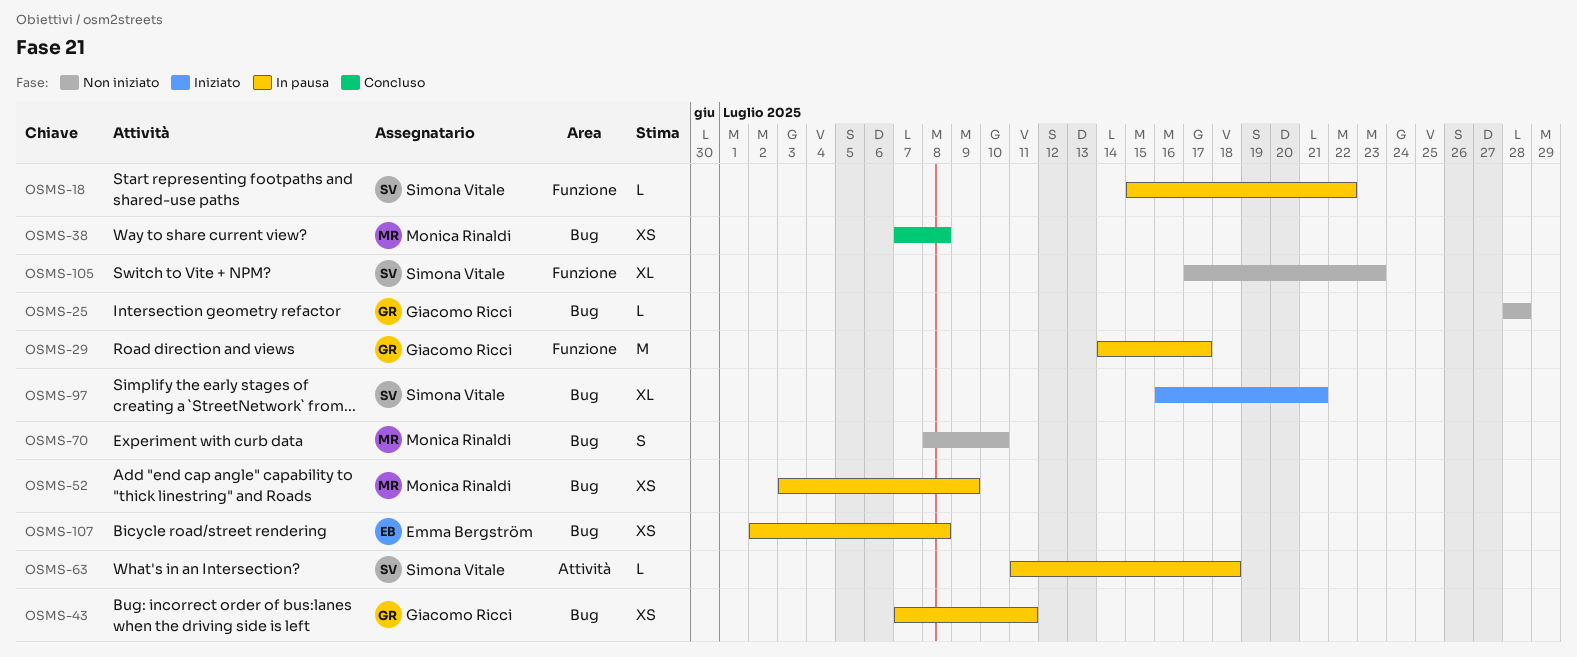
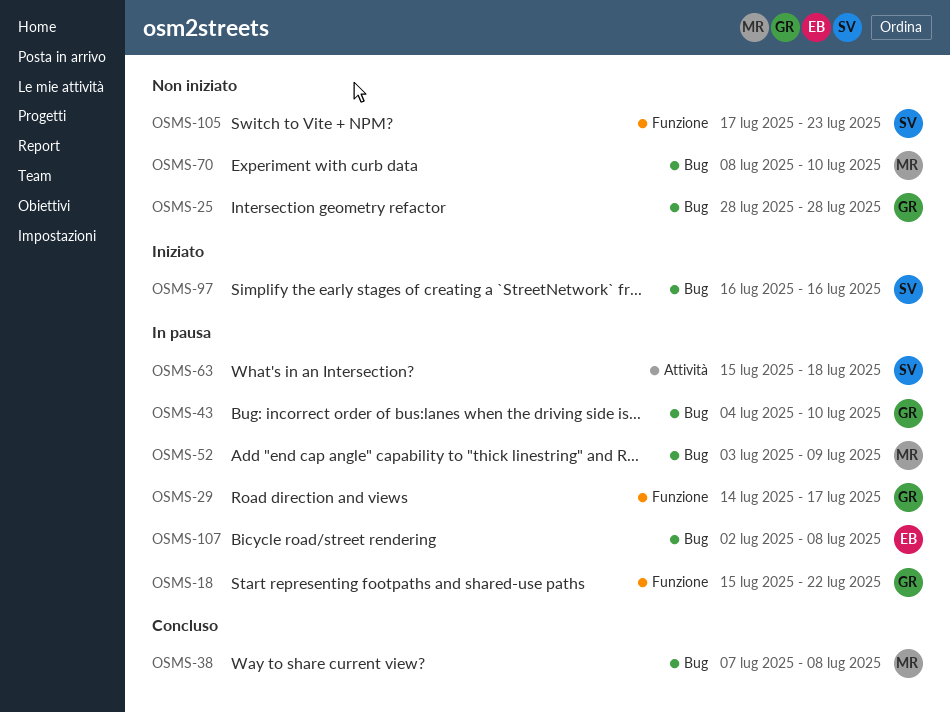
OSMS-18, owner: Simona Vitale -> Giacomo Ricci
OSMS-43, start: Jul 7 -> Jul 4
OSMS-43, due: Jul 11 -> Jul 10
OSMS-63, start: Jul 11 -> Jul 15
OSMS-97, due: Jul 21 -> Jul 16

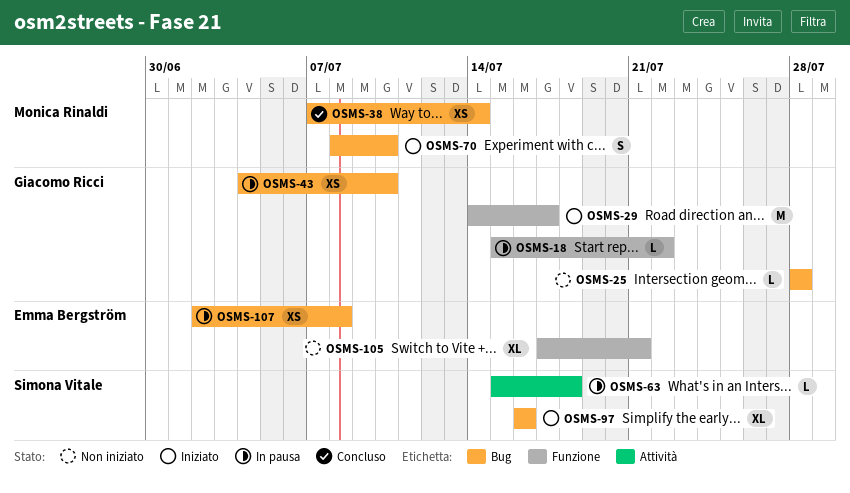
OSMS-29, status: In pausa -> Iniziato
OSMS-38, due: Jul 8 -> Jul 14
OSMS-52: present -> none
OSMS-70, status: Non iniziato -> Iniziato
OSMS-105, owner: Simona Vitale -> Emma Bergström
OSMS-105, due: Jul 23 -> Jul 21

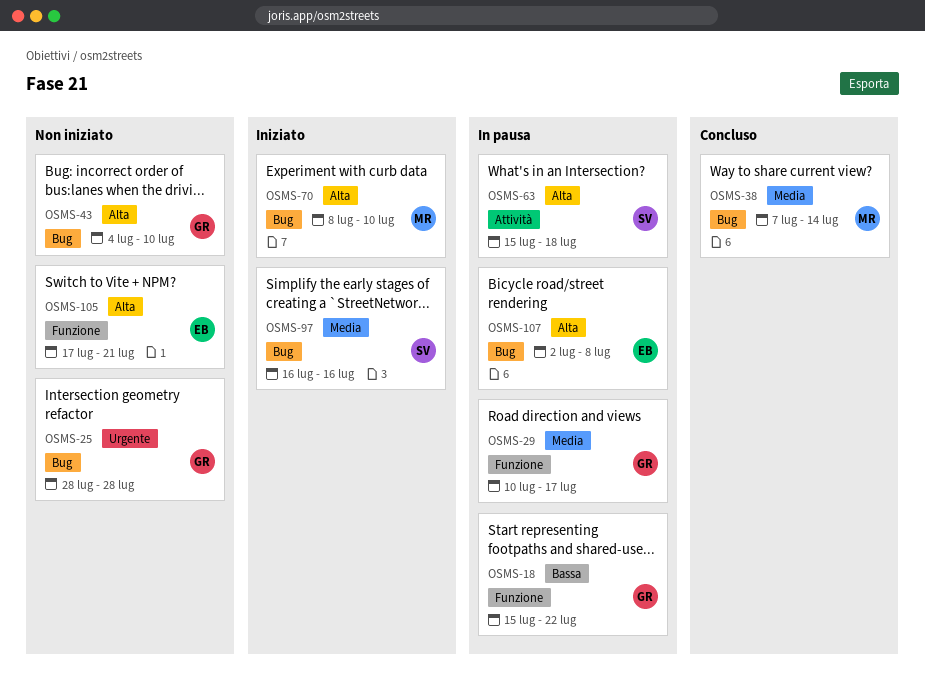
OSMS-29, status: Iniziato -> In pausa
OSMS-29, start: Jul 14 -> Jul 10
OSMS-43, status: In pausa -> Non iniziato

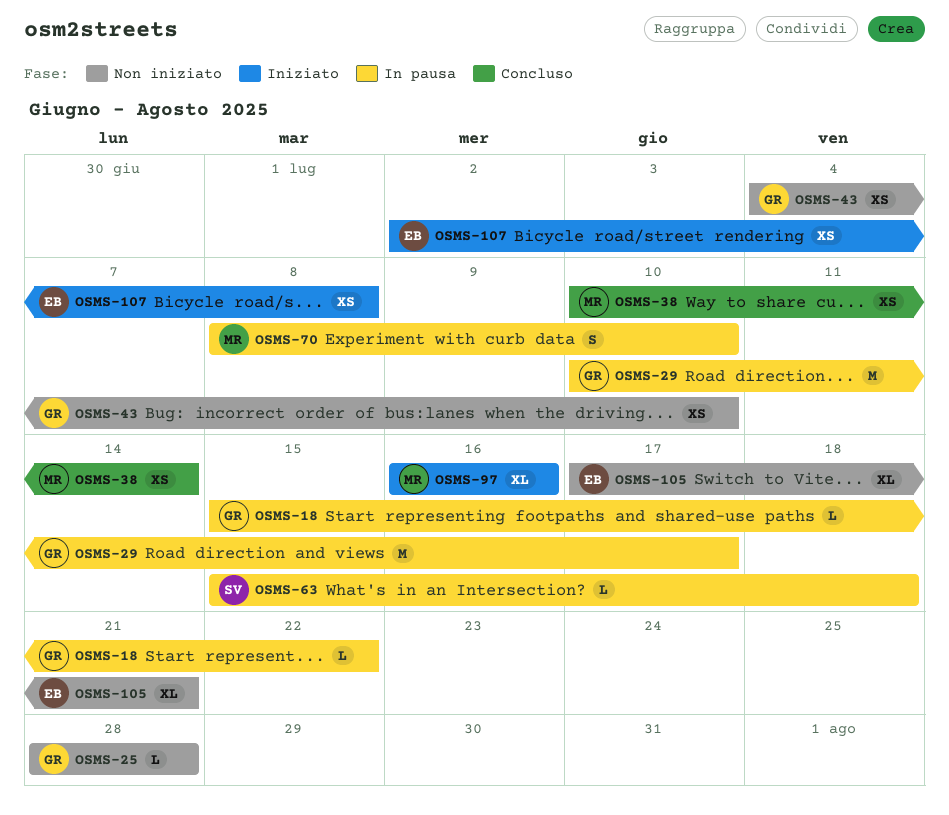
OSMS-38, start: Jul 7 -> Jul 10
OSMS-70, status: Iniziato -> In pausa
OSMS-97, owner: SV -> MR
OSMS-107, status: In pausa -> Iniziato

